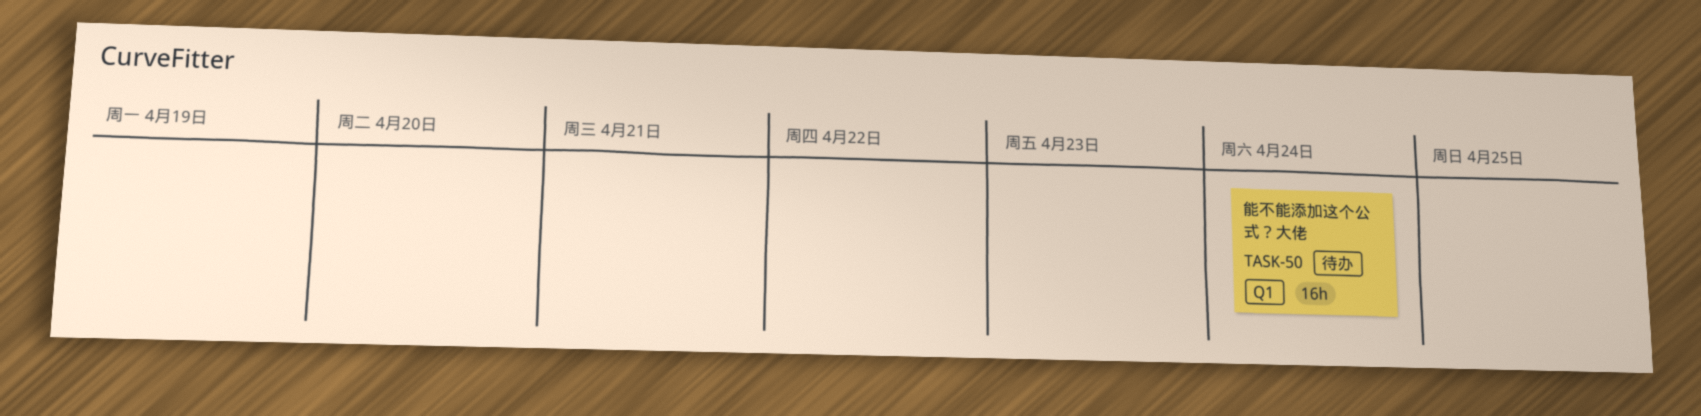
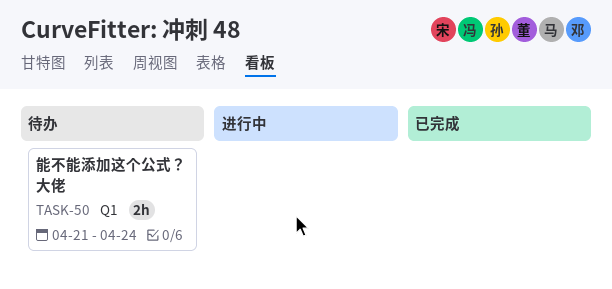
TASK-50, estimate: 16h -> 2h

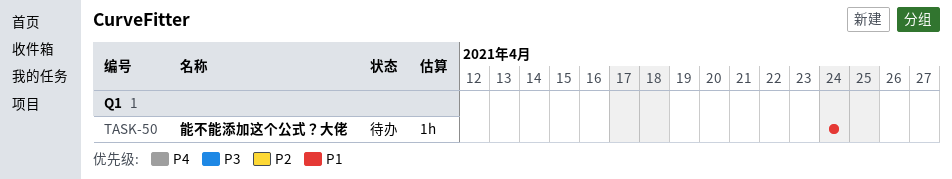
TASK-50, estimate: 2h -> 1h
TASK-50, start: Apr 21 -> Apr 24

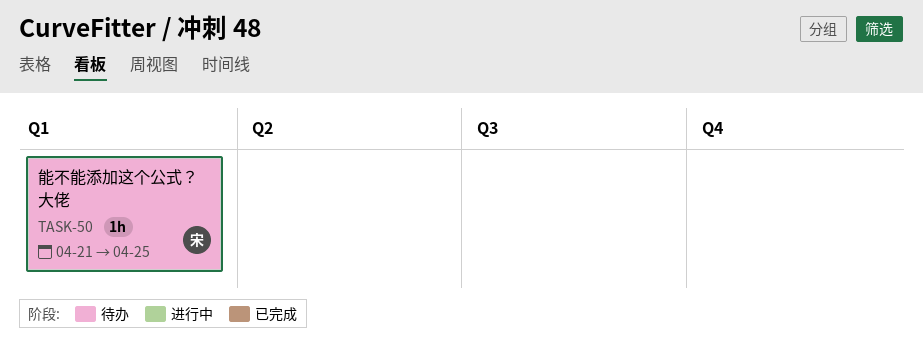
TASK-50, start: Apr 24 -> Apr 21
TASK-50, due: Apr 24 -> Apr 25

